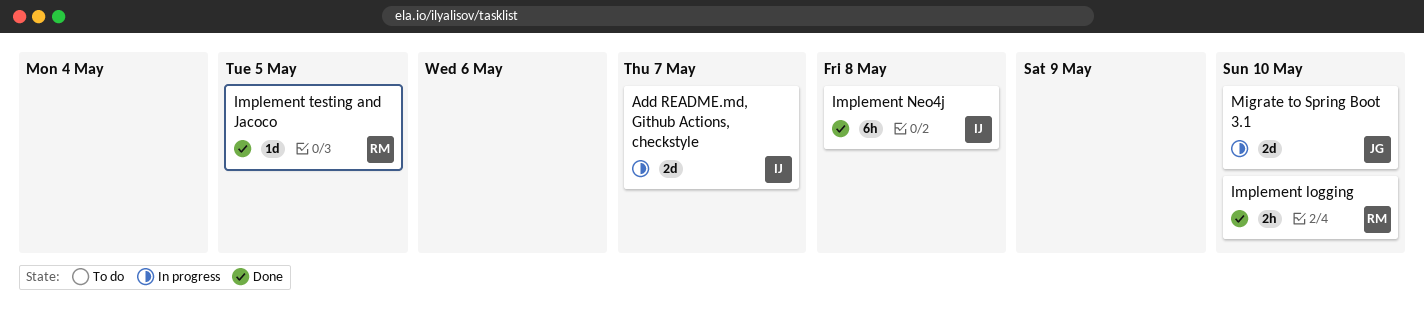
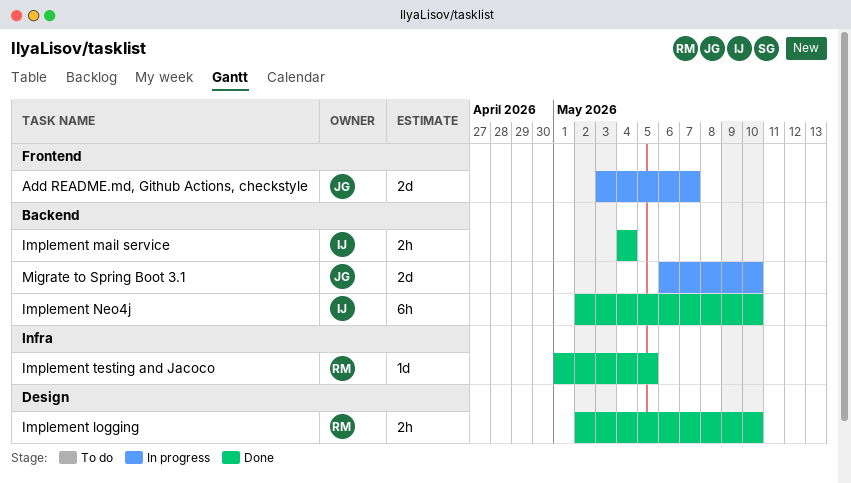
Add README.md, Github Actions, checkstyle, owner: IJ -> JG
Implement mail service: none -> present
Implement Neo4j, due: May 8 -> May 10

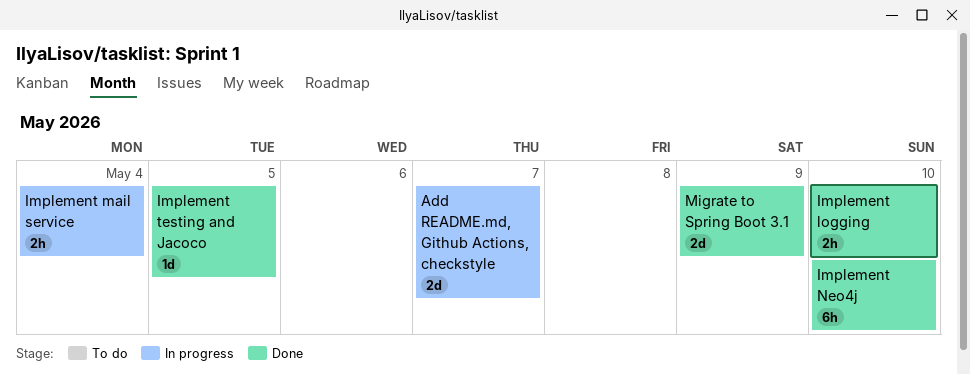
Implement mail service, status: Done -> In progress
Migrate to Spring Boot 3.1, status: In progress -> Done
Migrate to Spring Boot 3.1, due: May 10 -> May 9

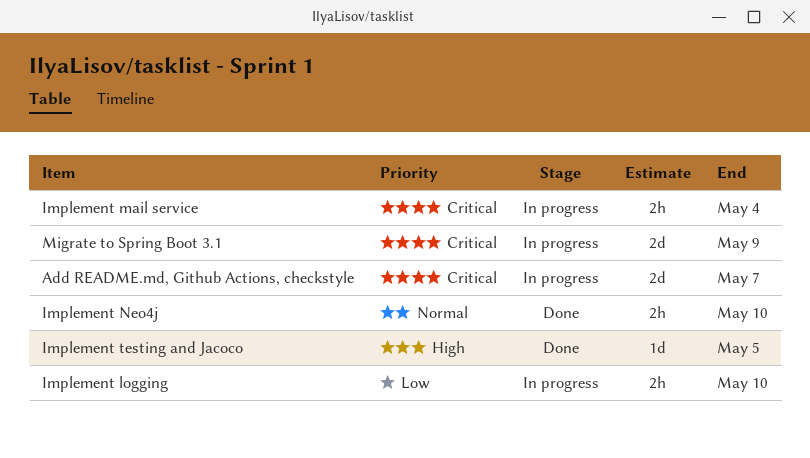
Implement logging, status: Done -> In progress
Implement Neo4j, estimate: 6h -> 2h
Migrate to Spring Boot 3.1, status: Done -> In progress

